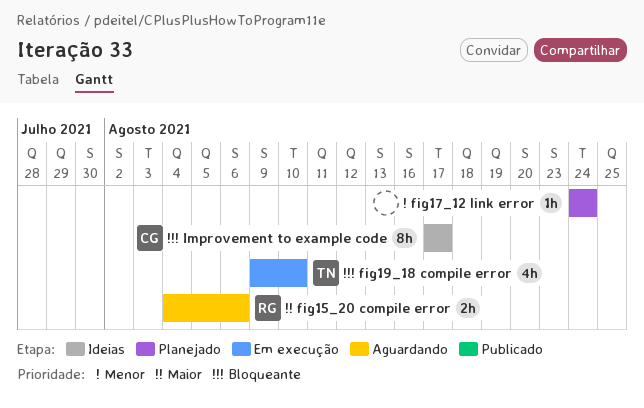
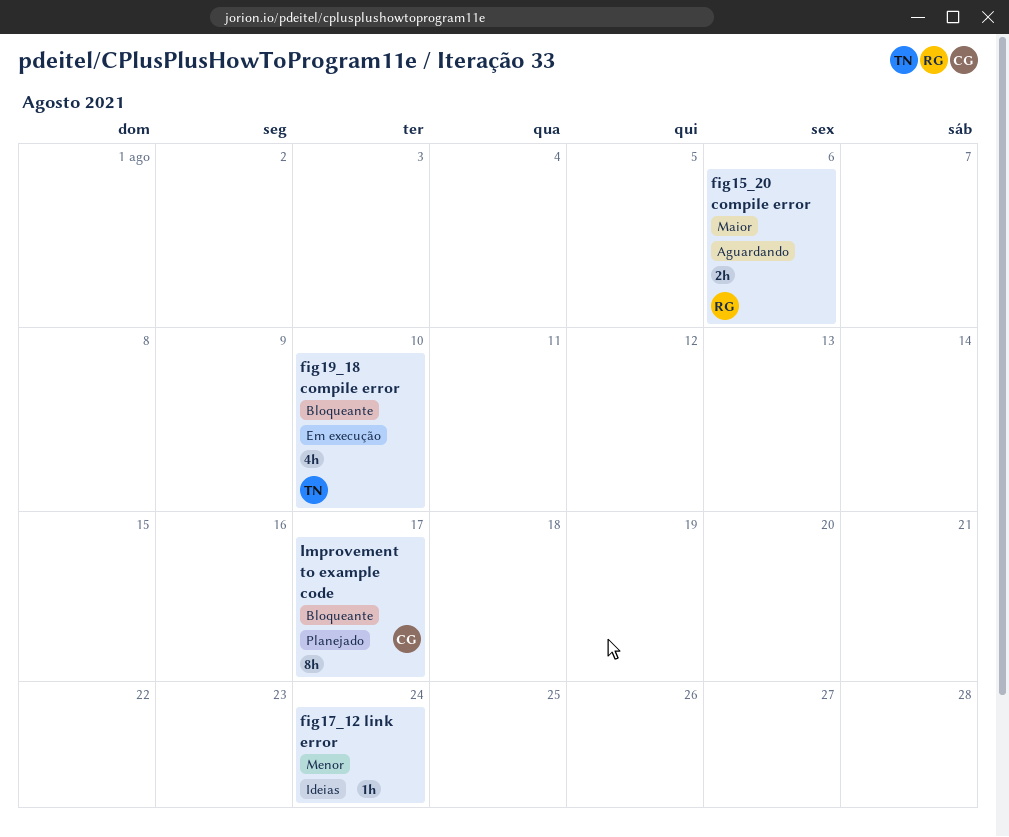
fig17_12 link error, status: Planejado -> Ideias
Improvement to example code, status: Ideias -> Planejado

